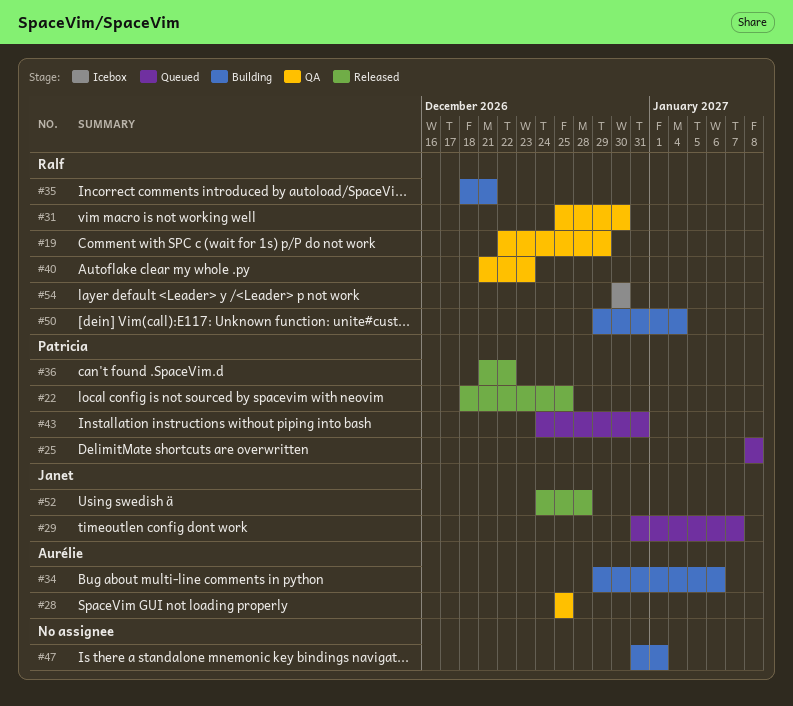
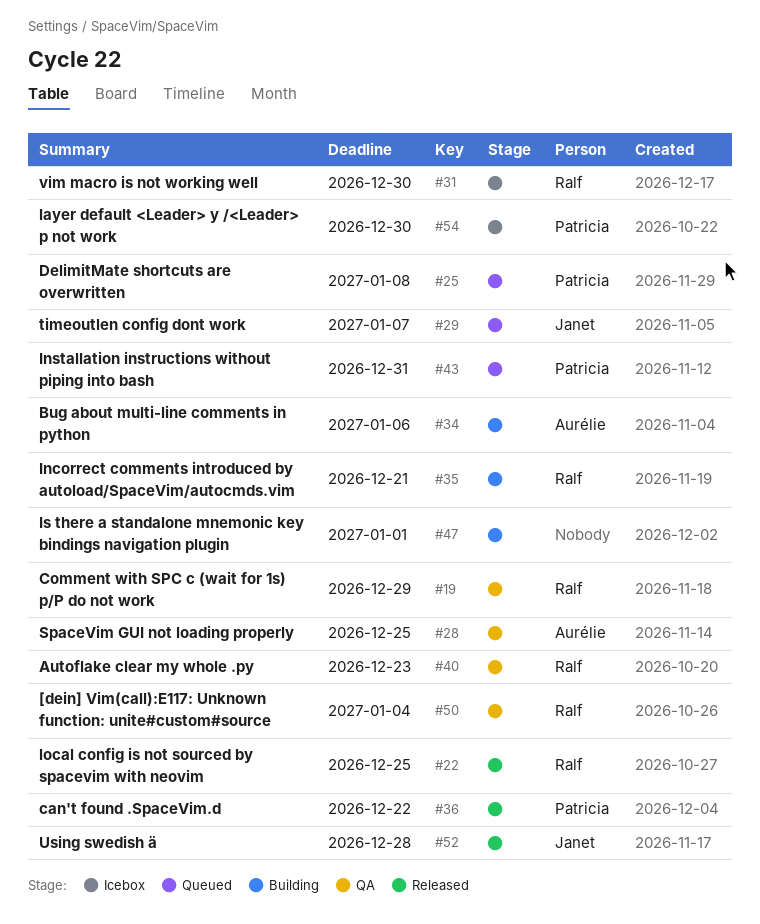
#22, owner: Patricia -> Ralf
#31, status: QA -> Icebox
#50, status: Building -> QA
#54, owner: Ralf -> Patricia

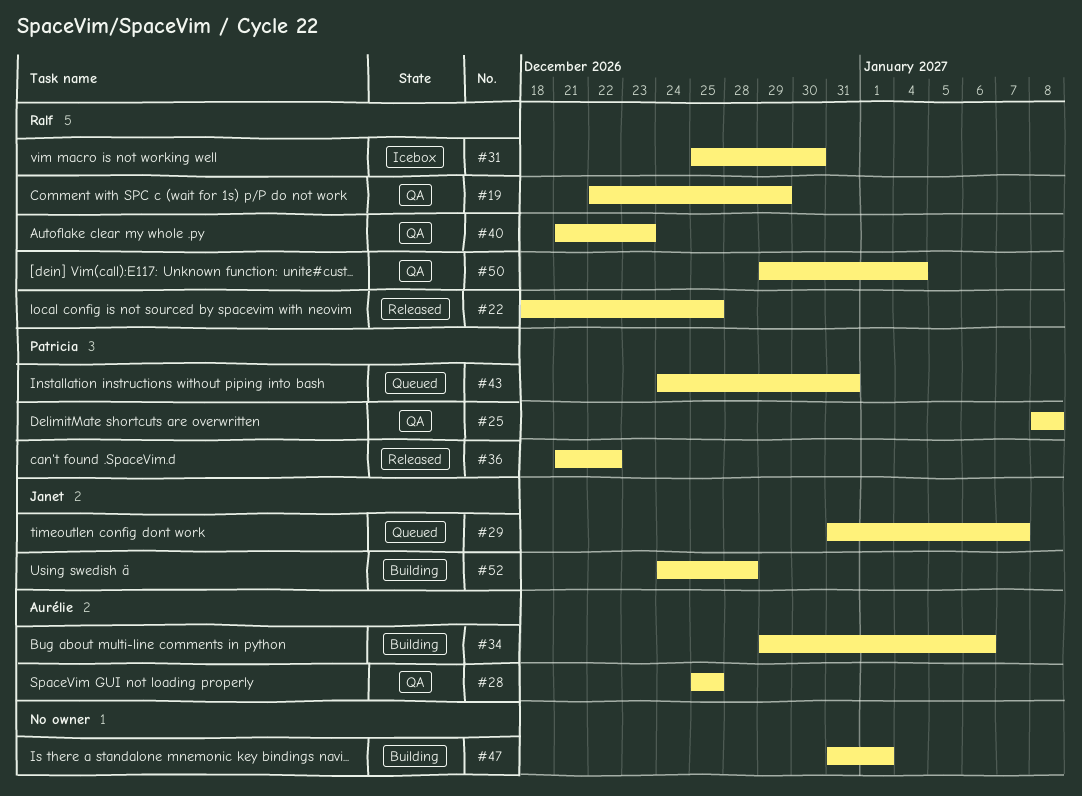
#25, status: Queued -> QA
#35: present -> none
#52, status: Released -> Building
#54: present -> none

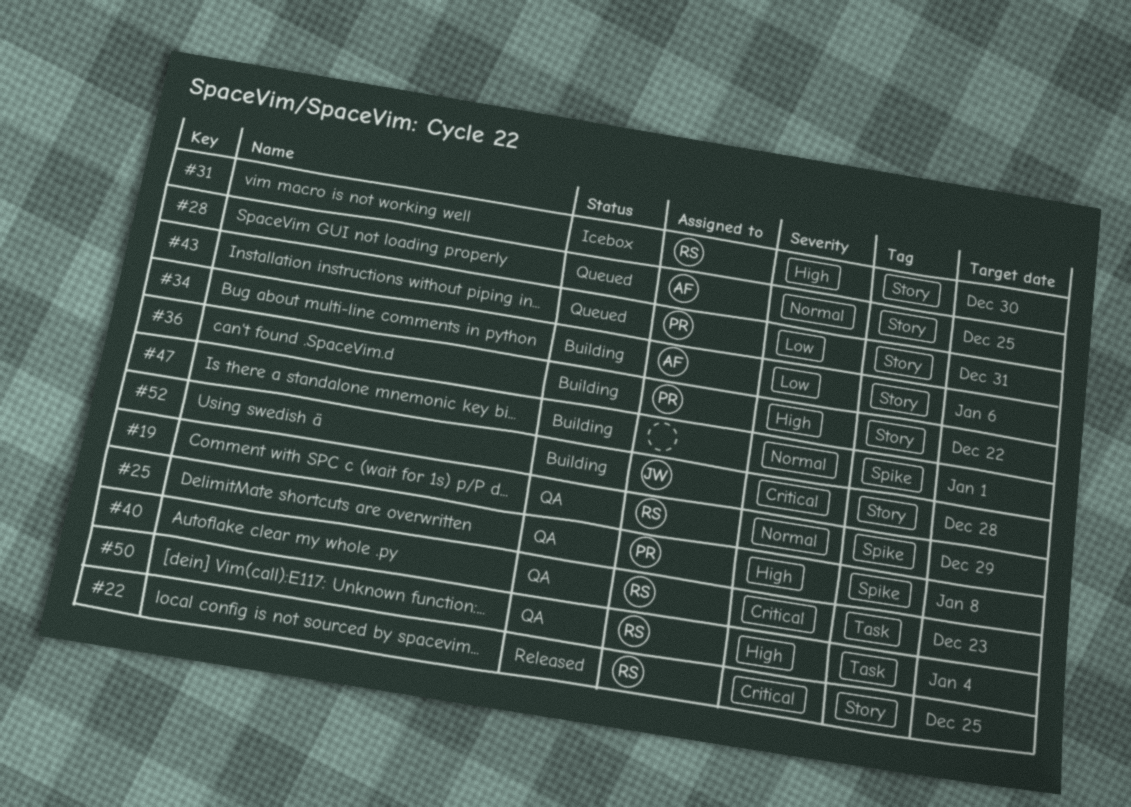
#28, status: QA -> Queued
#29: present -> none
#36, status: Released -> Building

